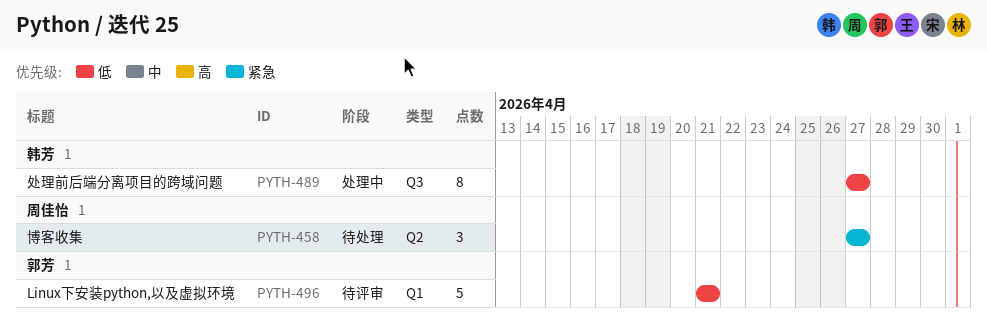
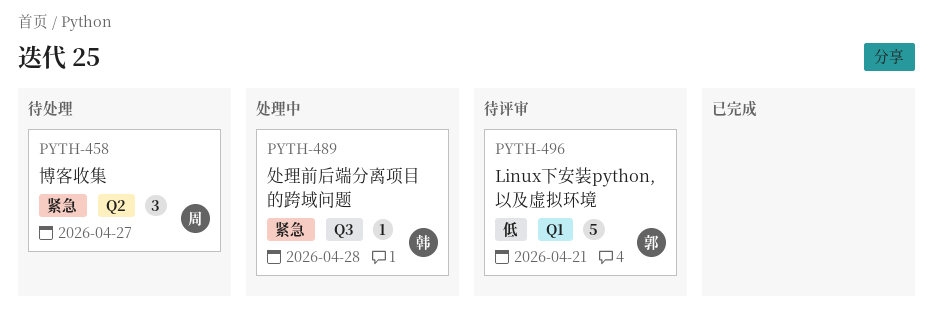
PYTH-489, priority: 低 -> 紧急
PYTH-489, estimate: 8 -> 1
PYTH-489, due: Apr 27 -> Apr 28

